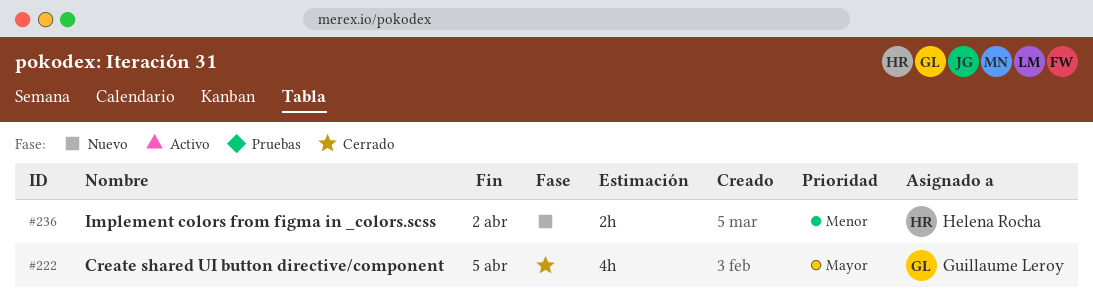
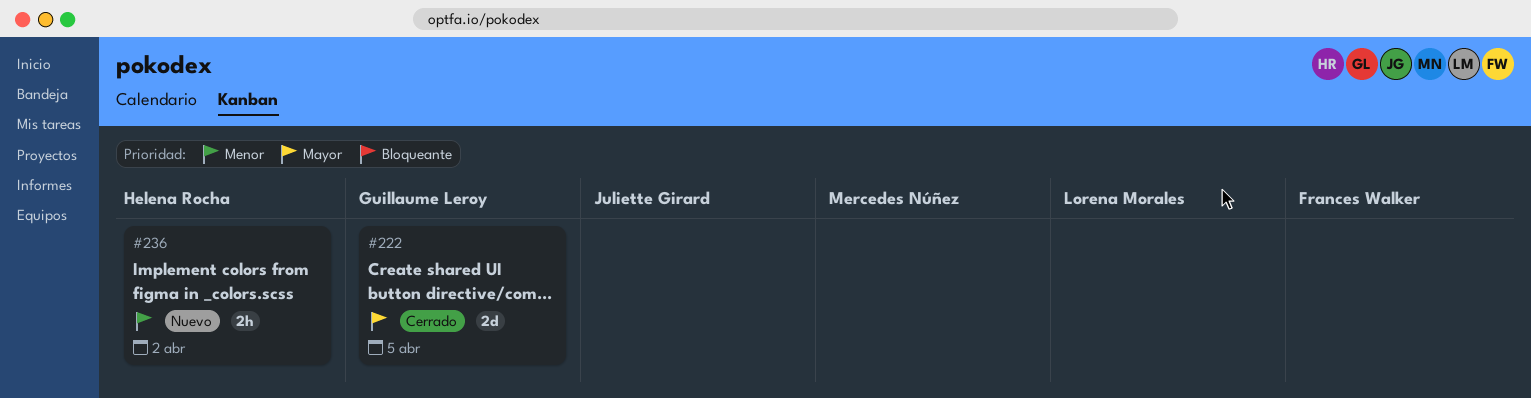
#222, estimate: 4h -> 2d

